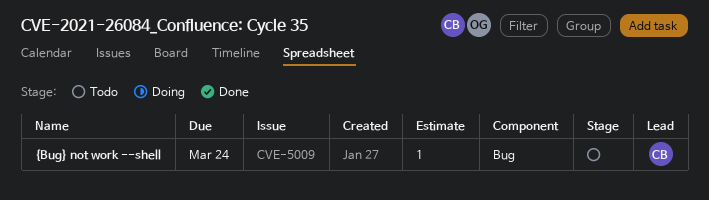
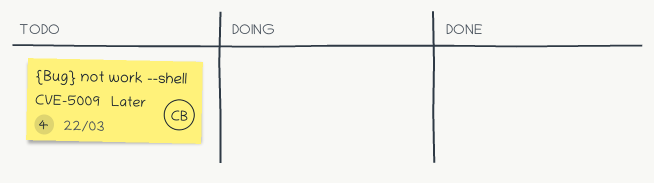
CVE-5009, estimate: 1 -> 4
CVE-5009, due: Mar 24 -> Mar 22

